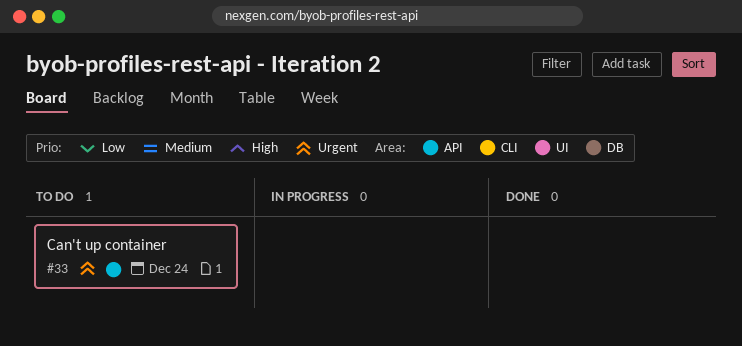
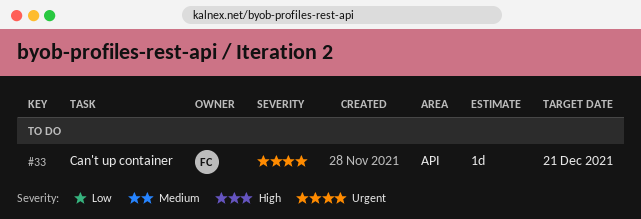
#33, due: Dec 24 -> Dec 21

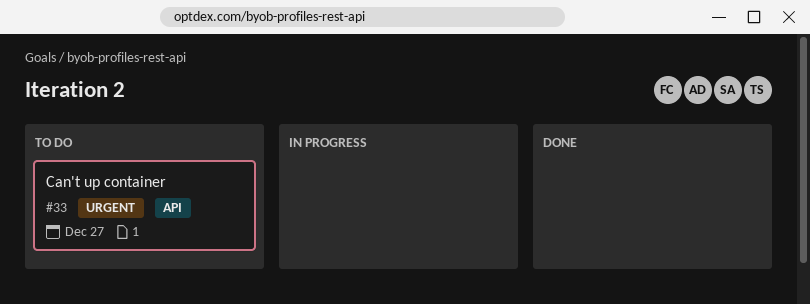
#33, due: Dec 21 -> Dec 27

